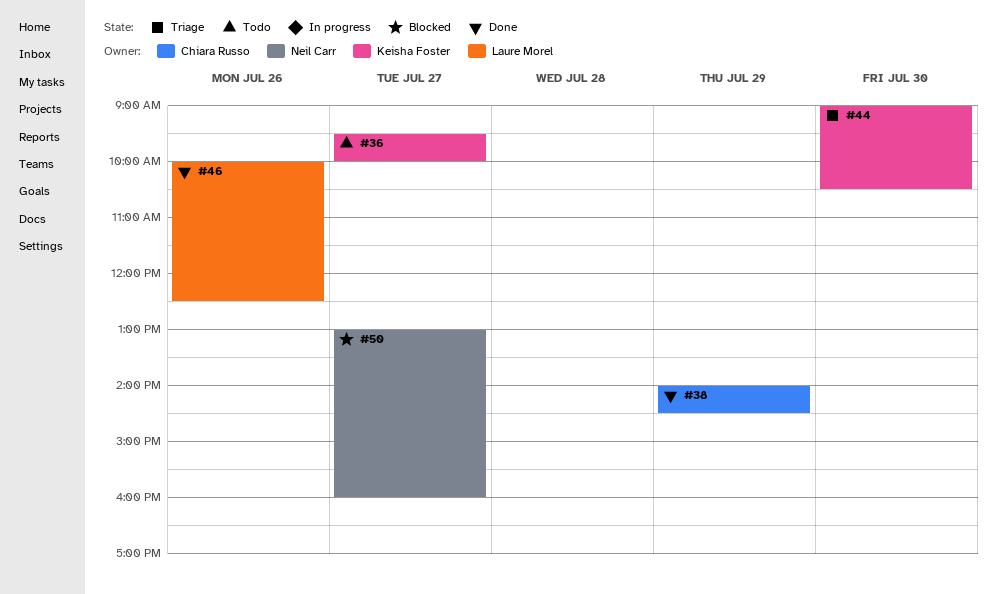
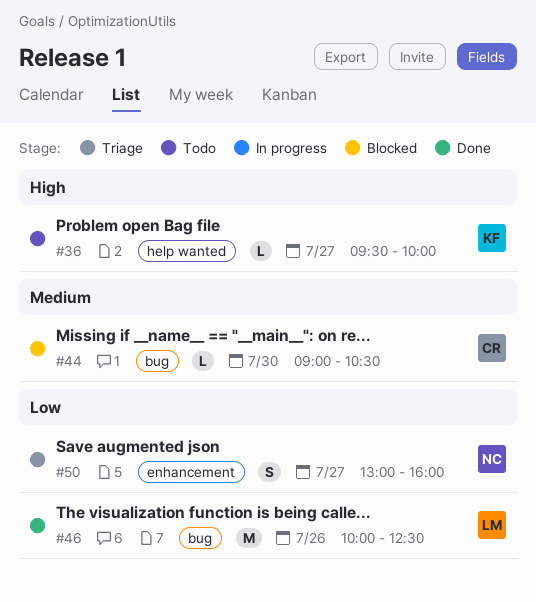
#38: present -> none
#44, status: Triage -> Blocked
#44, owner: Keisha Foster -> Chiara Russo
#50, status: Blocked -> Triage

